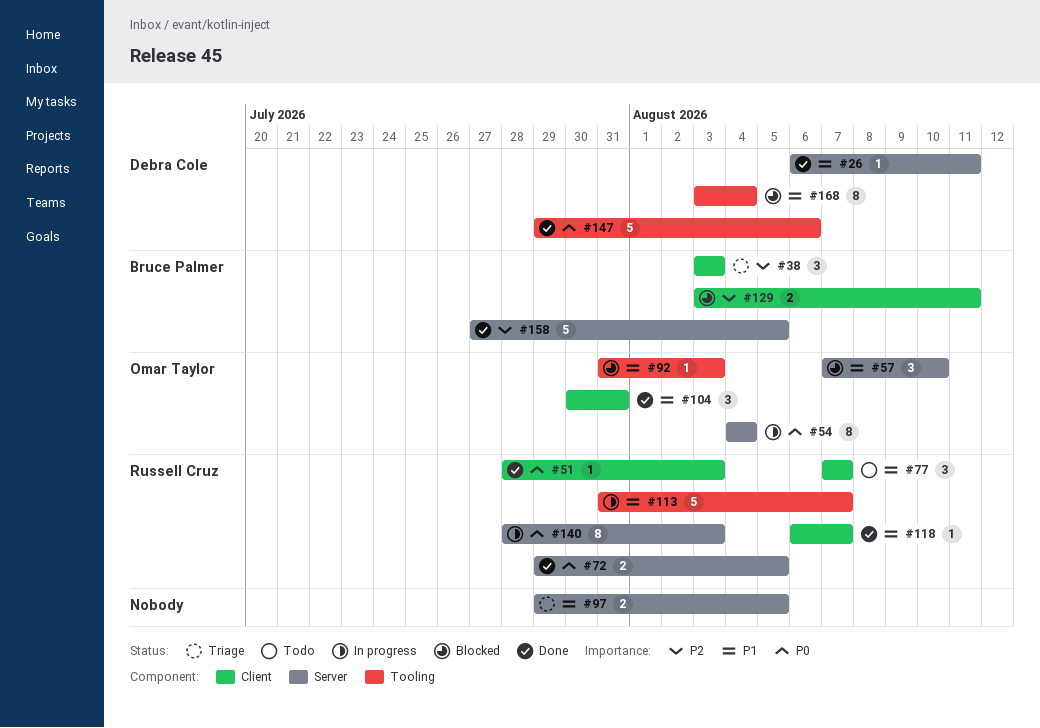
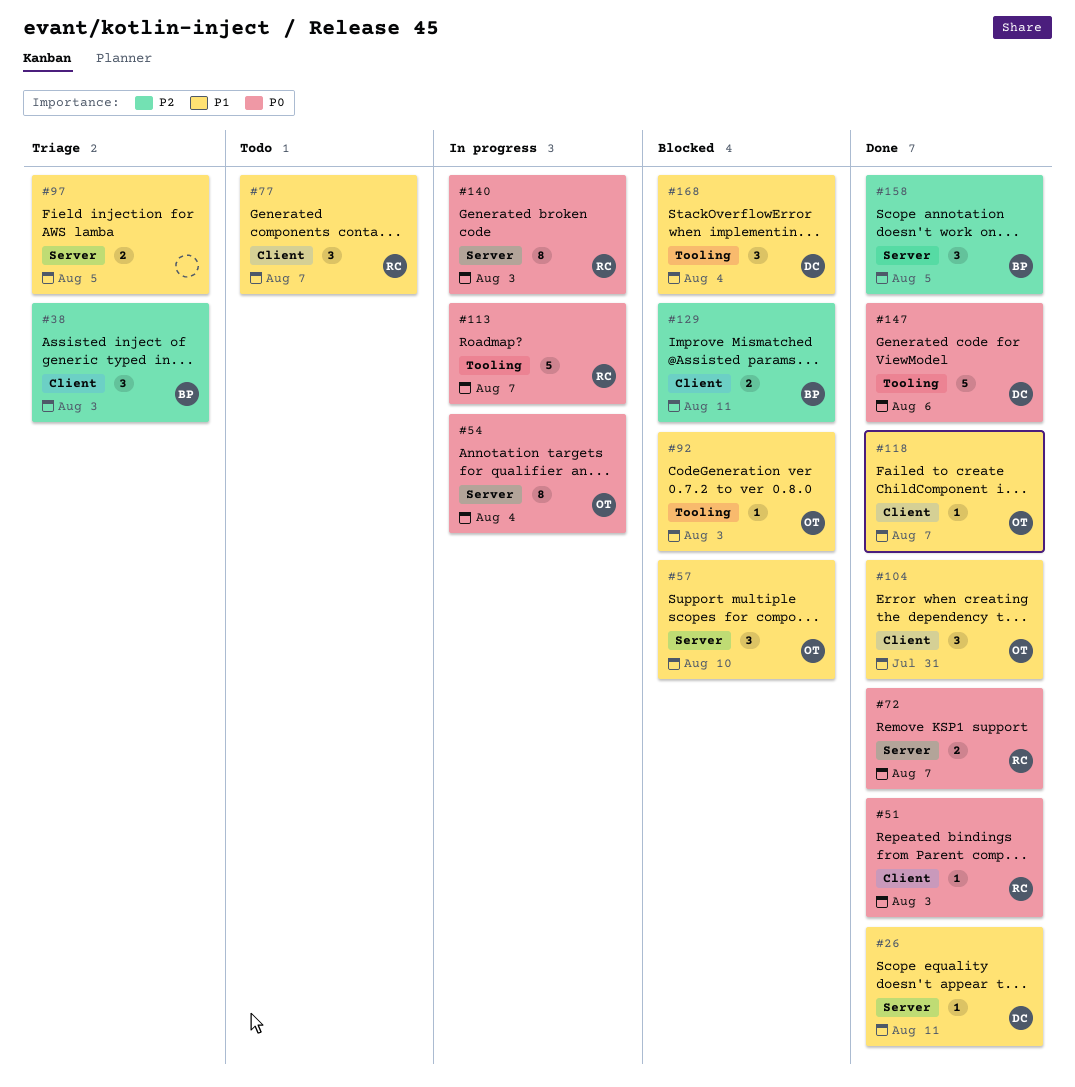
#72, due: Aug 5 -> Aug 7
#113, priority: P1 -> P0
#118, owner: Russell Cruz -> Omar Taylor
#158, estimate: 5 -> 3
#168, estimate: 8 -> 3

